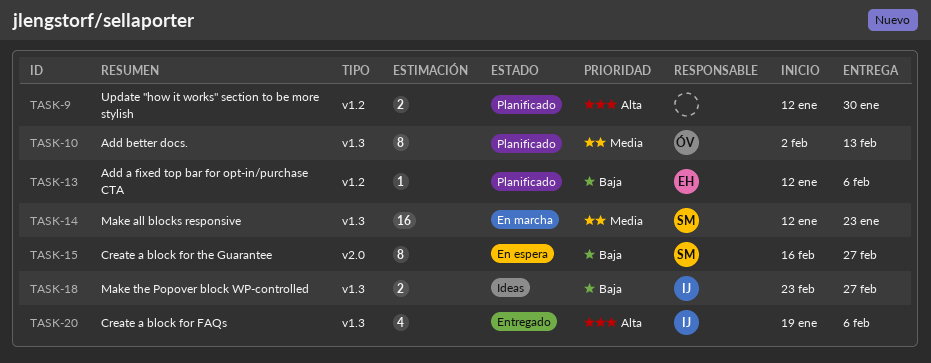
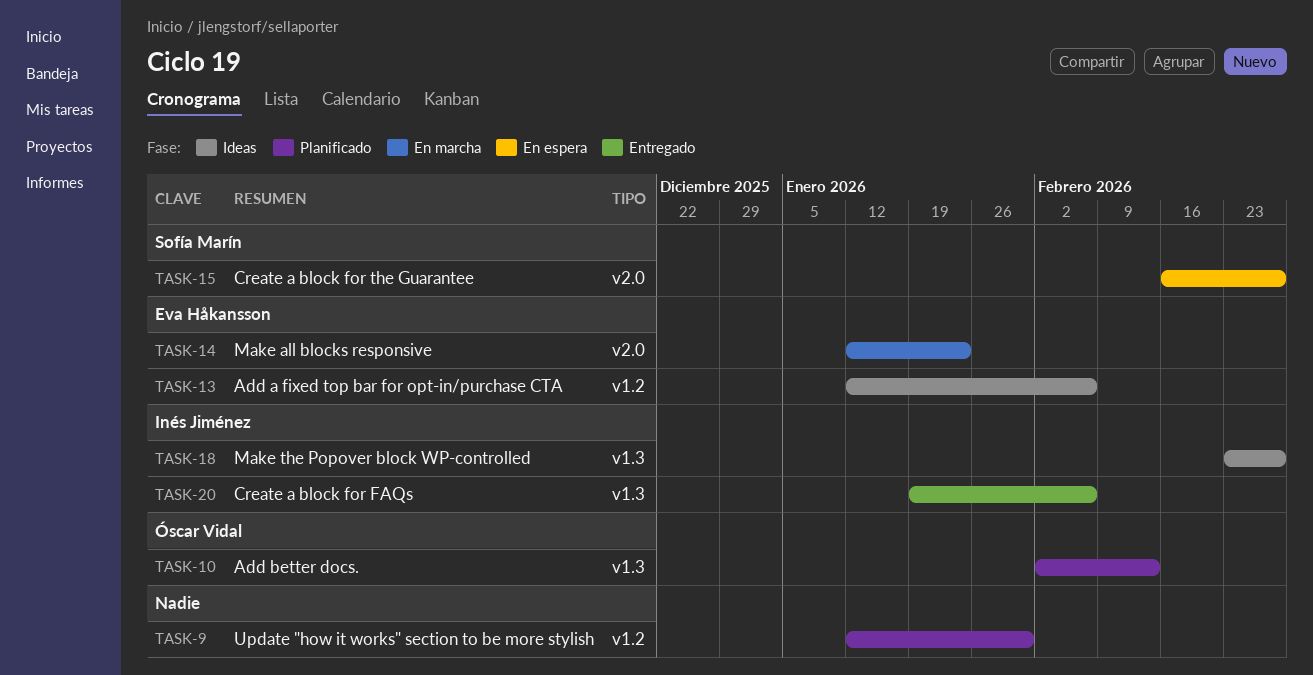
TASK-13, status: Planificado -> Ideas
TASK-14, owner: Sofía Marín -> Eva Håkansson
TASK-14, label: v1.3 -> v2.0

